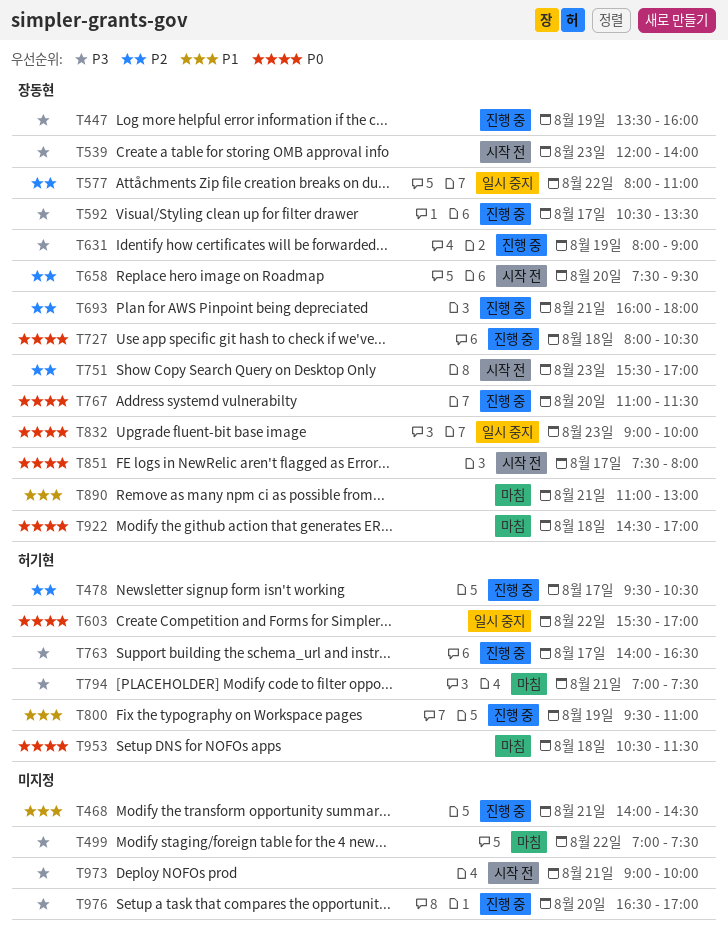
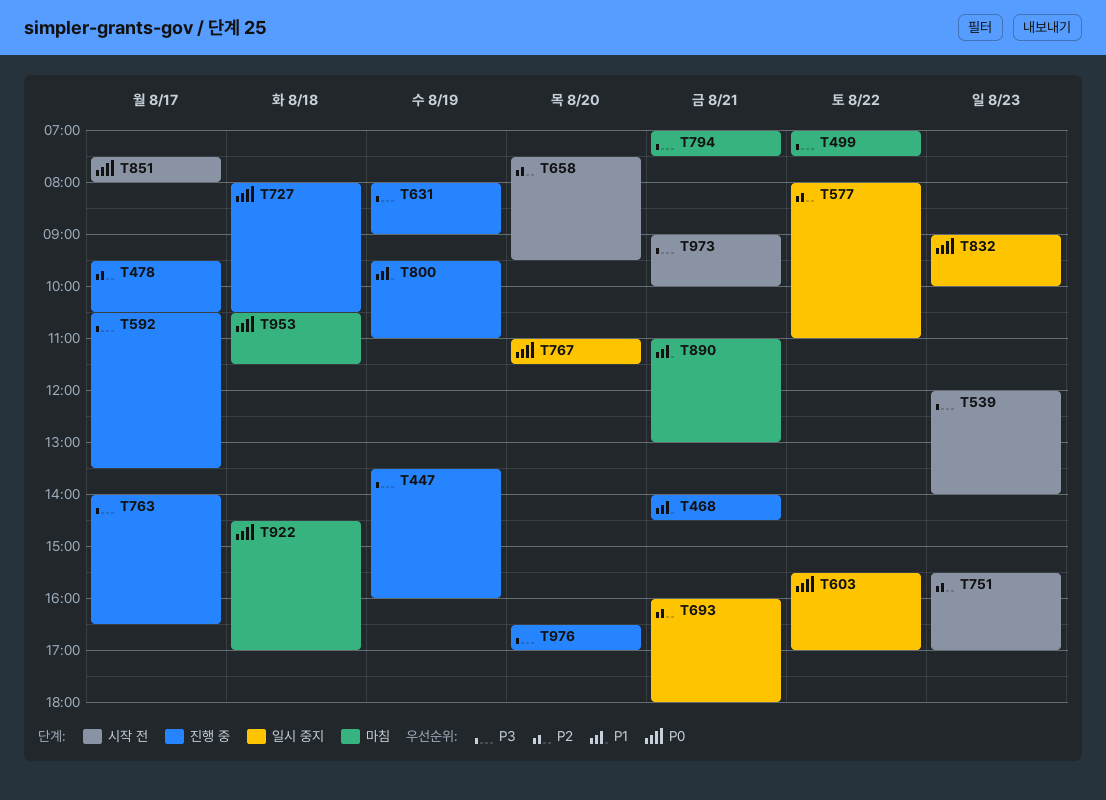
T693, status: 진행 중 -> 일시 중지
T767, status: 진행 중 -> 일시 중지

